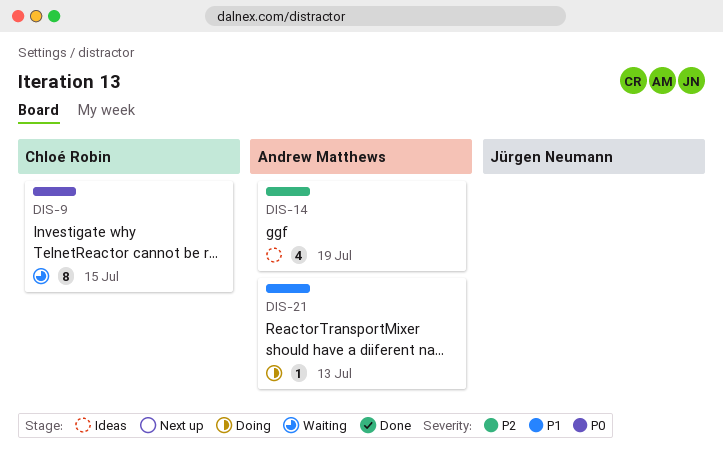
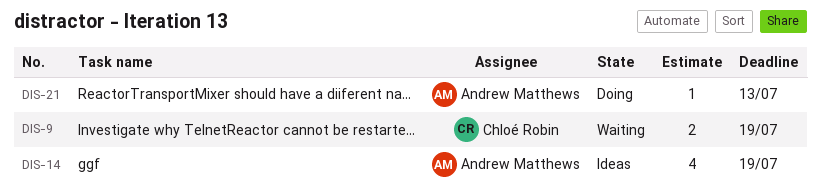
DIS-9, estimate: 8 -> 2
DIS-9, due: Jul 15 -> Jul 19

